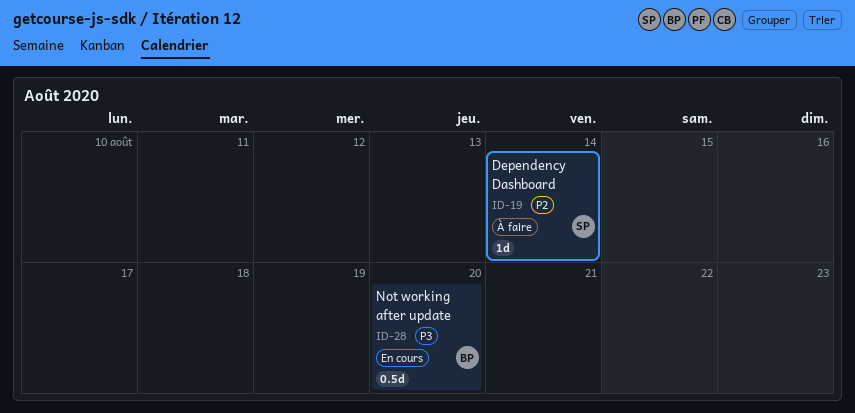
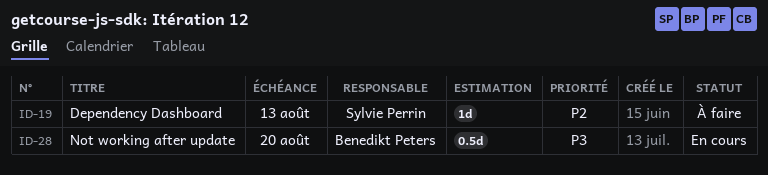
ID-19, due: Aug 14 -> Aug 13

